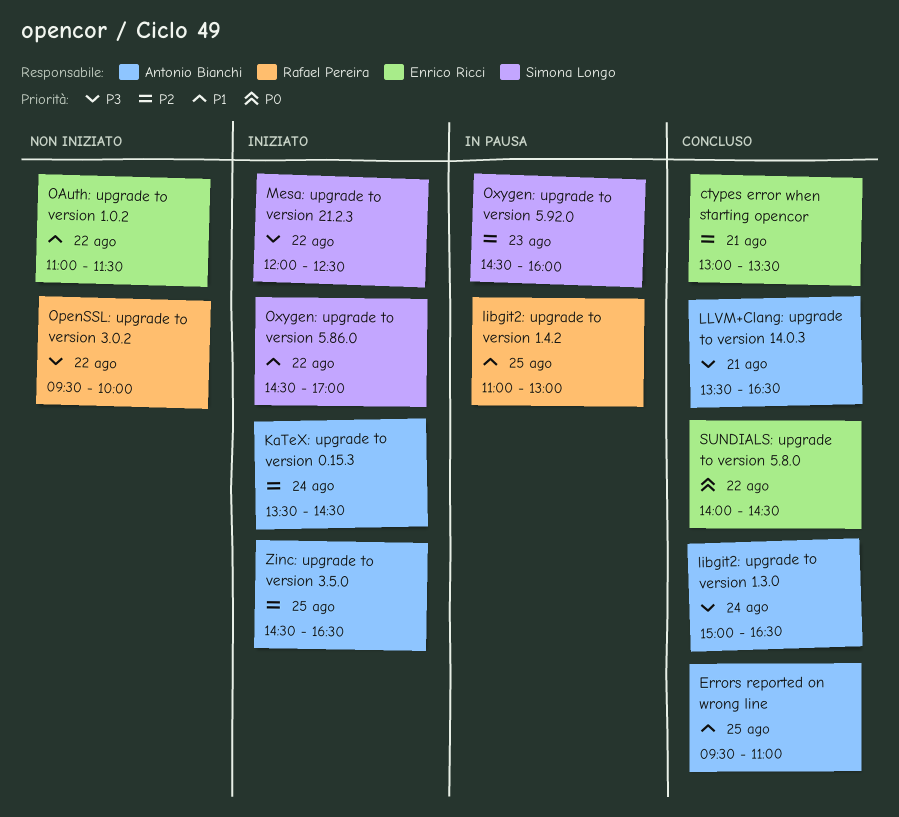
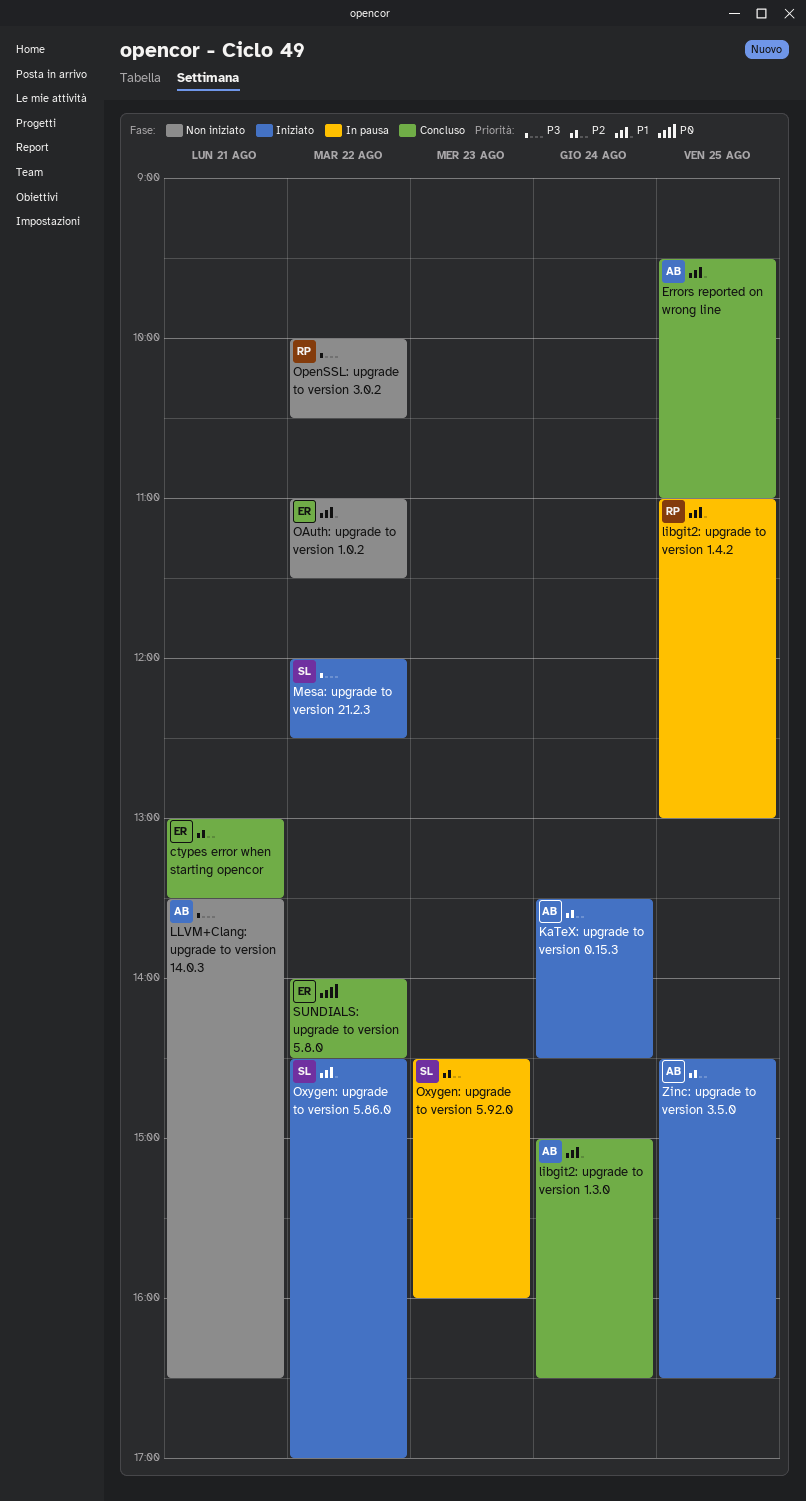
libgit2: upgrade to version 1.3.0, priority: P3 -> P1
LLVM+Clang: upgrade to version 14.0.3, status: Concluso -> Non iniziato
OpenSSL: upgrade to version 3.0.2, begins: 09:30 -> 10:00
OpenSSL: upgrade to version 3.0.2, ends: 10:00 -> 10:30

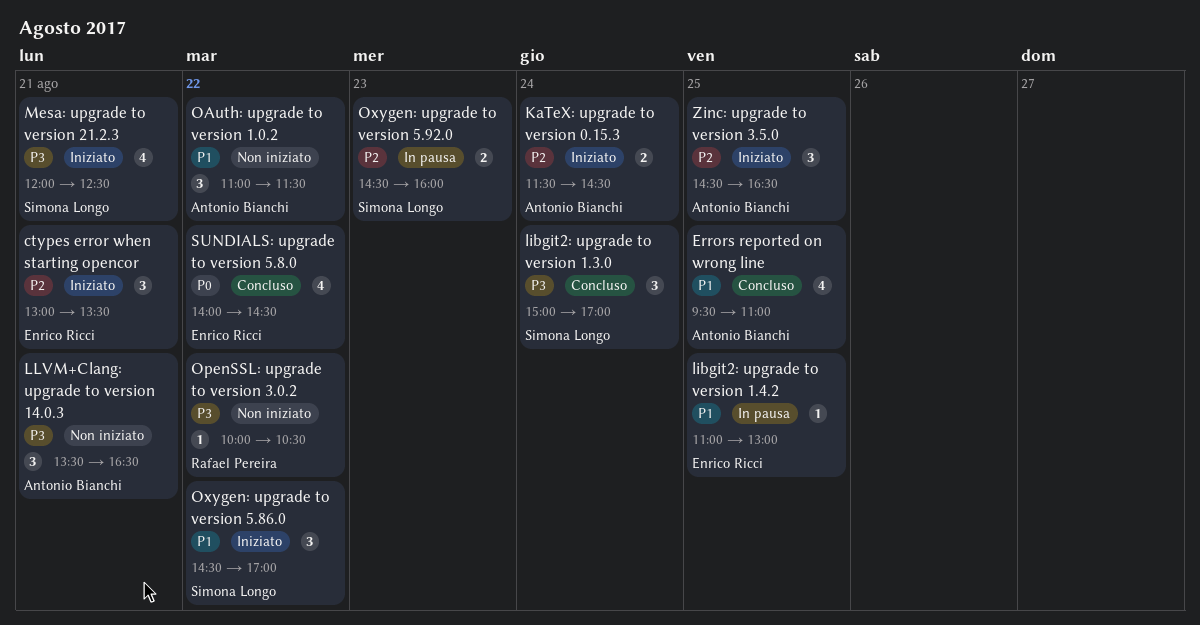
ctypes error when starting opencor, status: Concluso -> Iniziato
KaTeX: upgrade to version 0.15.3, begins: 13:30 -> 11:30
libgit2: upgrade to version 1.3.0, owner: Antonio Bianchi -> Simona Longo
libgit2: upgrade to version 1.3.0, priority: P1 -> P3
libgit2: upgrade to version 1.3.0, ends: 16:30 -> 17:00
libgit2: upgrade to version 1.4.2, owner: Rafael Pereira -> Enrico Ricci
Mesa: upgrade to version 21.2.3, day: Aug 22 -> Aug 21
OAuth: upgrade to version 1.0.2, owner: Enrico Ricci -> Antonio Bianchi

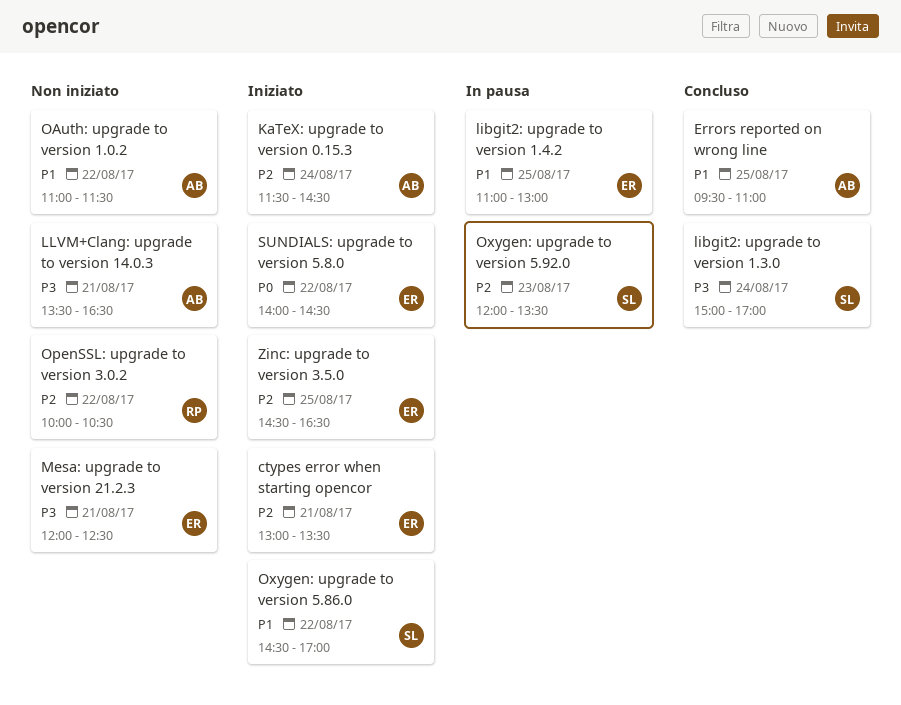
Mesa: upgrade to version 21.2.3, status: Iniziato -> Non iniziato
Mesa: upgrade to version 21.2.3, owner: Simona Longo -> Enrico Ricci
OpenSSL: upgrade to version 3.0.2, priority: P3 -> P2
Oxygen: upgrade to version 5.92.0, begins: 14:30 -> 12:00
Oxygen: upgrade to version 5.92.0, ends: 16:00 -> 13:30
SUNDIALS: upgrade to version 5.8.0, status: Concluso -> Iniziato
Zinc: upgrade to version 3.5.0, owner: Antonio Bianchi -> Enrico Ricci

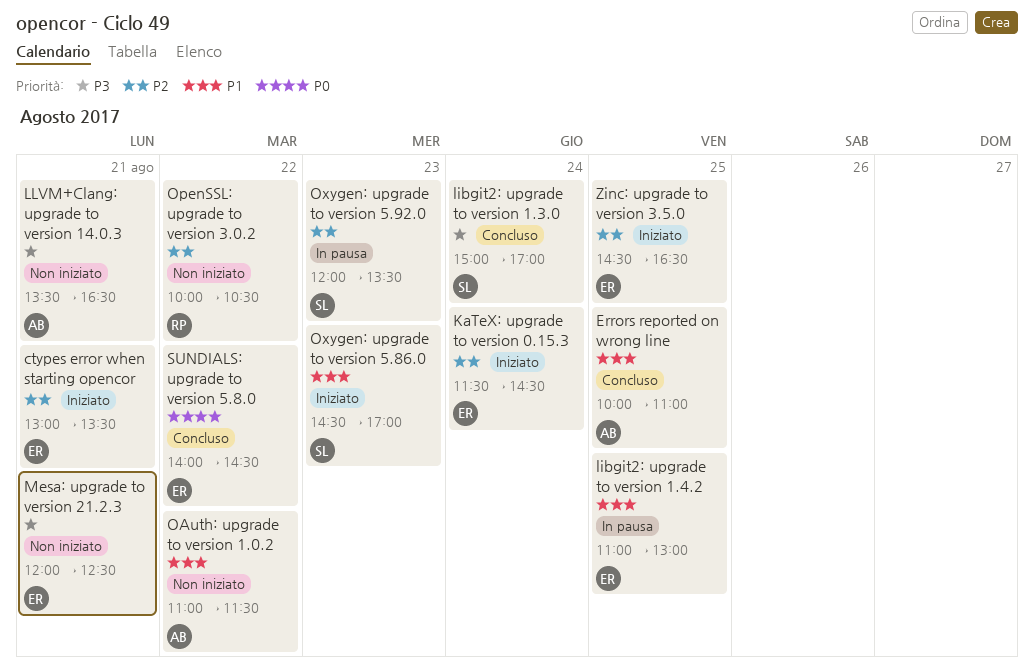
Errors reported on wrong line, begins: 09:30 -> 10:00
KaTeX: upgrade to version 0.15.3, owner: AB -> ER
Oxygen: upgrade to version 5.86.0, day: Aug 22 -> Aug 23
SUNDIALS: upgrade to version 5.8.0, status: Iniziato -> Concluso

